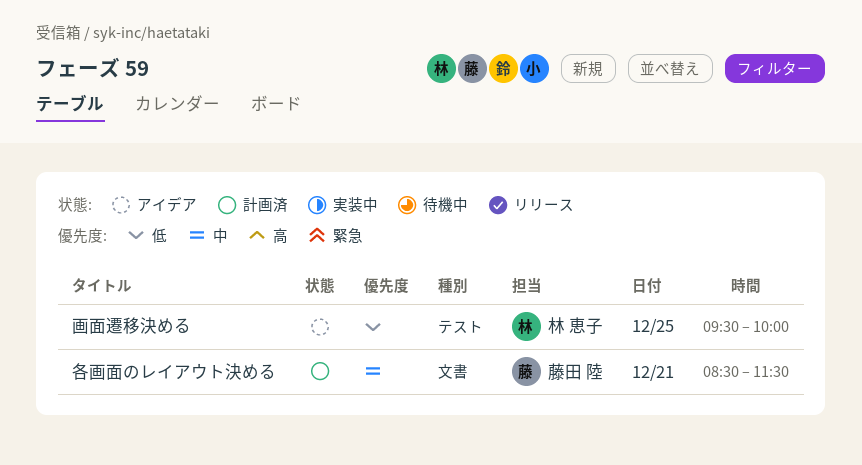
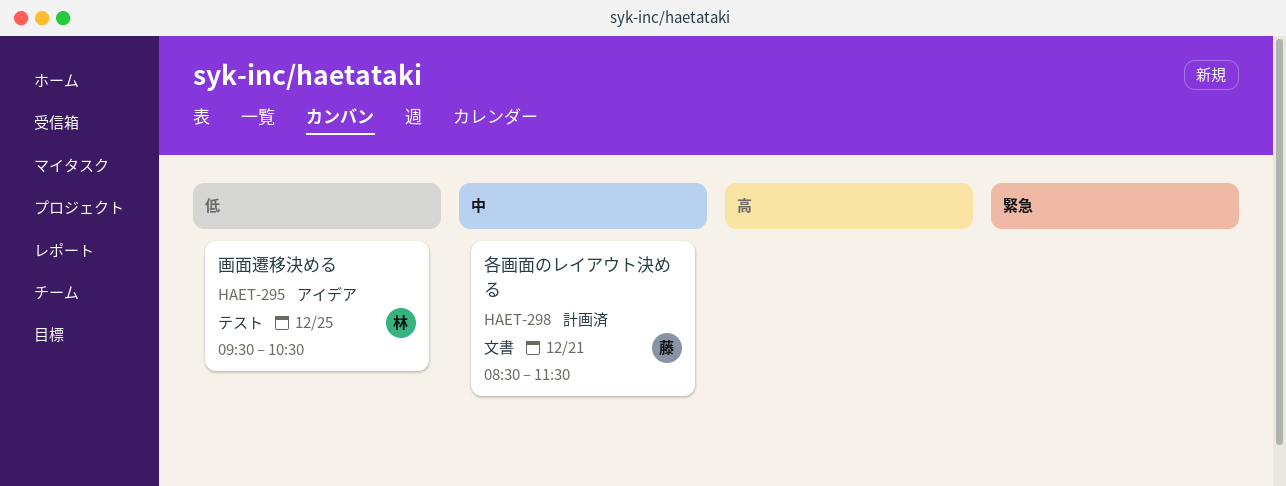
画面遷移決める, ends: 10:00 -> 10:30

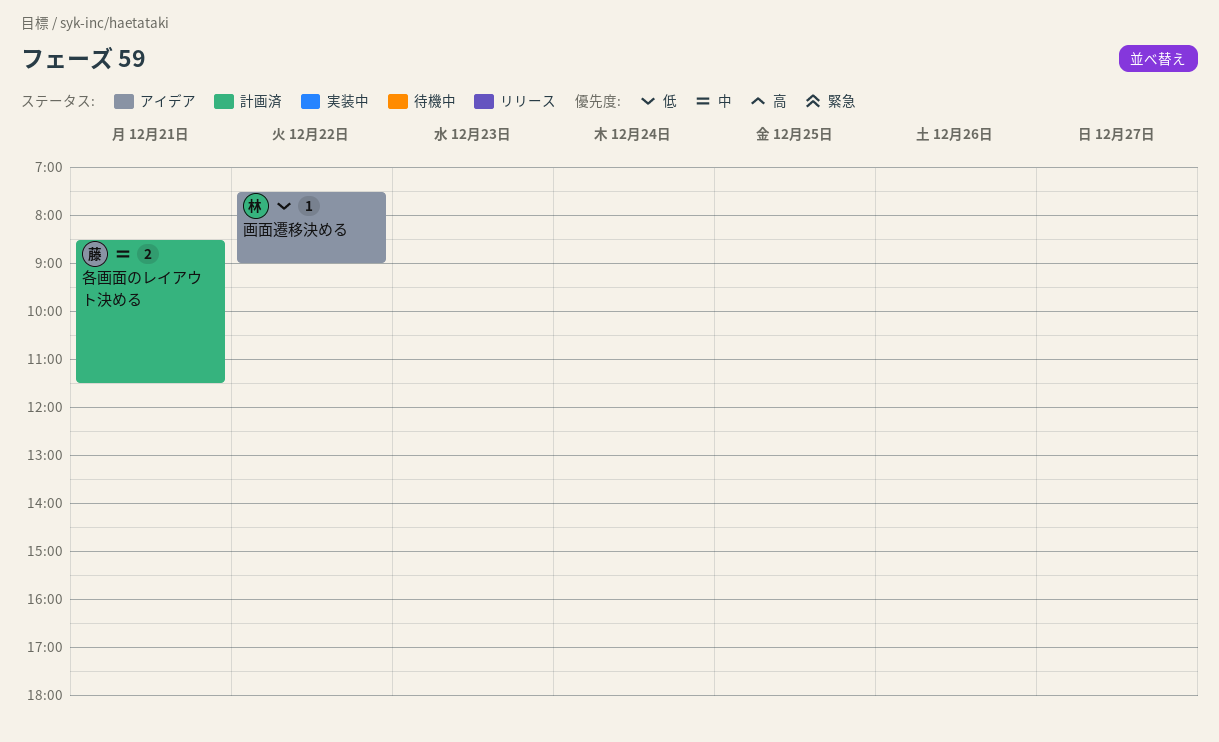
画面遷移決める, day: Dec 25 -> Dec 22
画面遷移決める, begins: 09:30 -> 07:30
画面遷移決める, ends: 10:30 -> 09:00

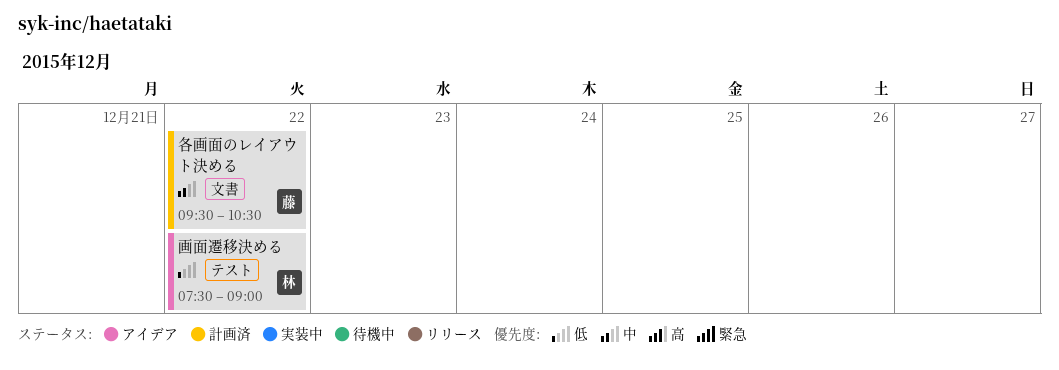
各画面のレイアウト決める, day: Dec 21 -> Dec 22
各画面のレイアウト決める, begins: 08:30 -> 09:30
各画面のレイアウト決める, ends: 11:30 -> 10:30

